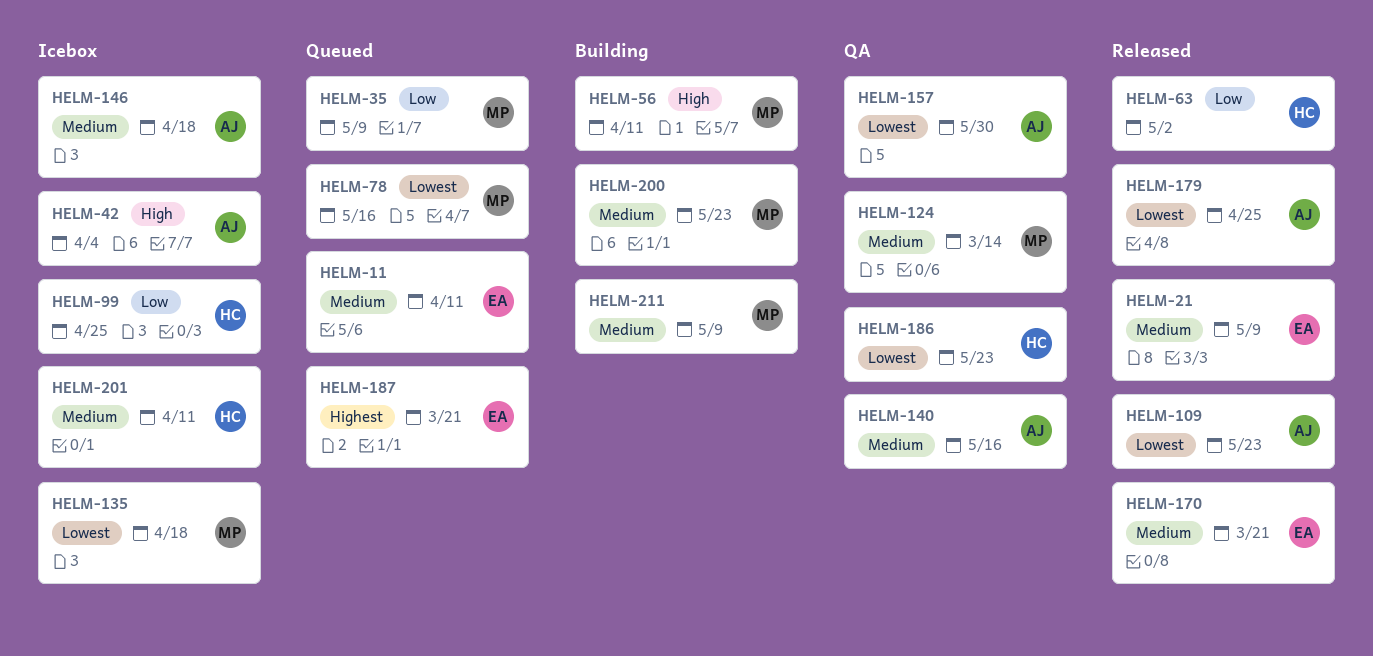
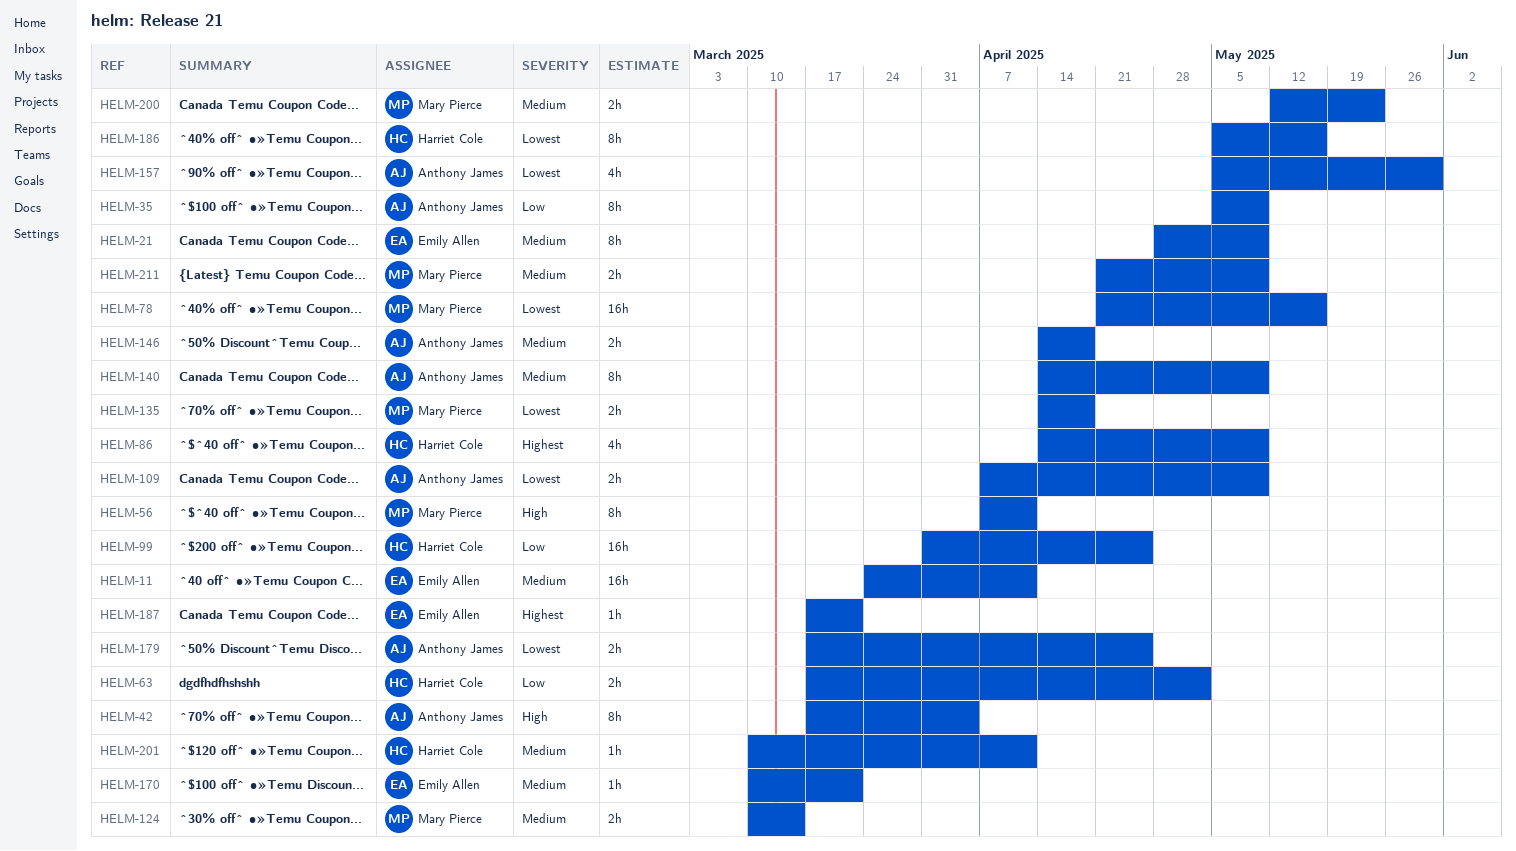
HELM-35, owner: Mary Pierce -> Anthony James
HELM-86: none -> present
HELM-109, due: May 23 -> May 9
HELM-140, due: May 16 -> May 9
HELM-186, due: May 23 -> May 16

